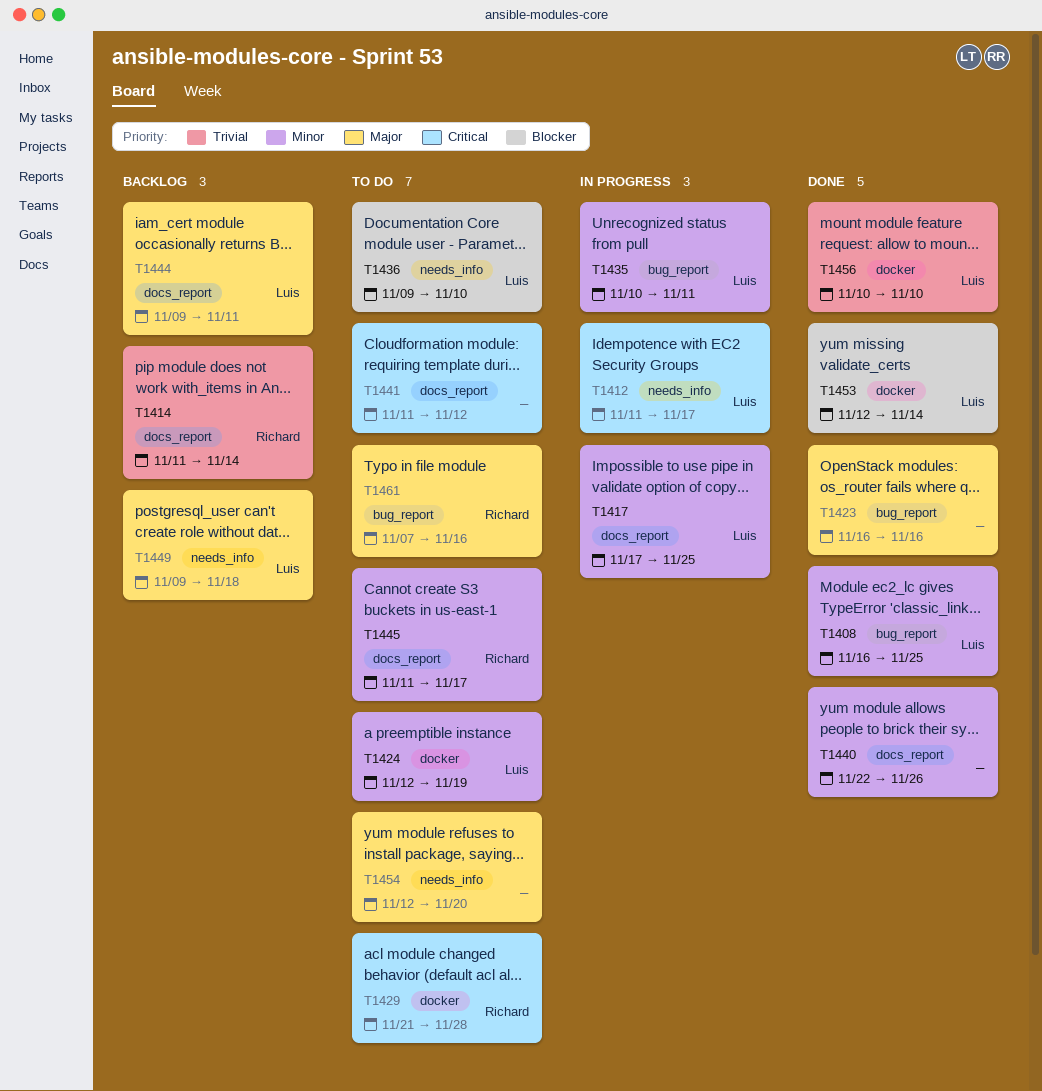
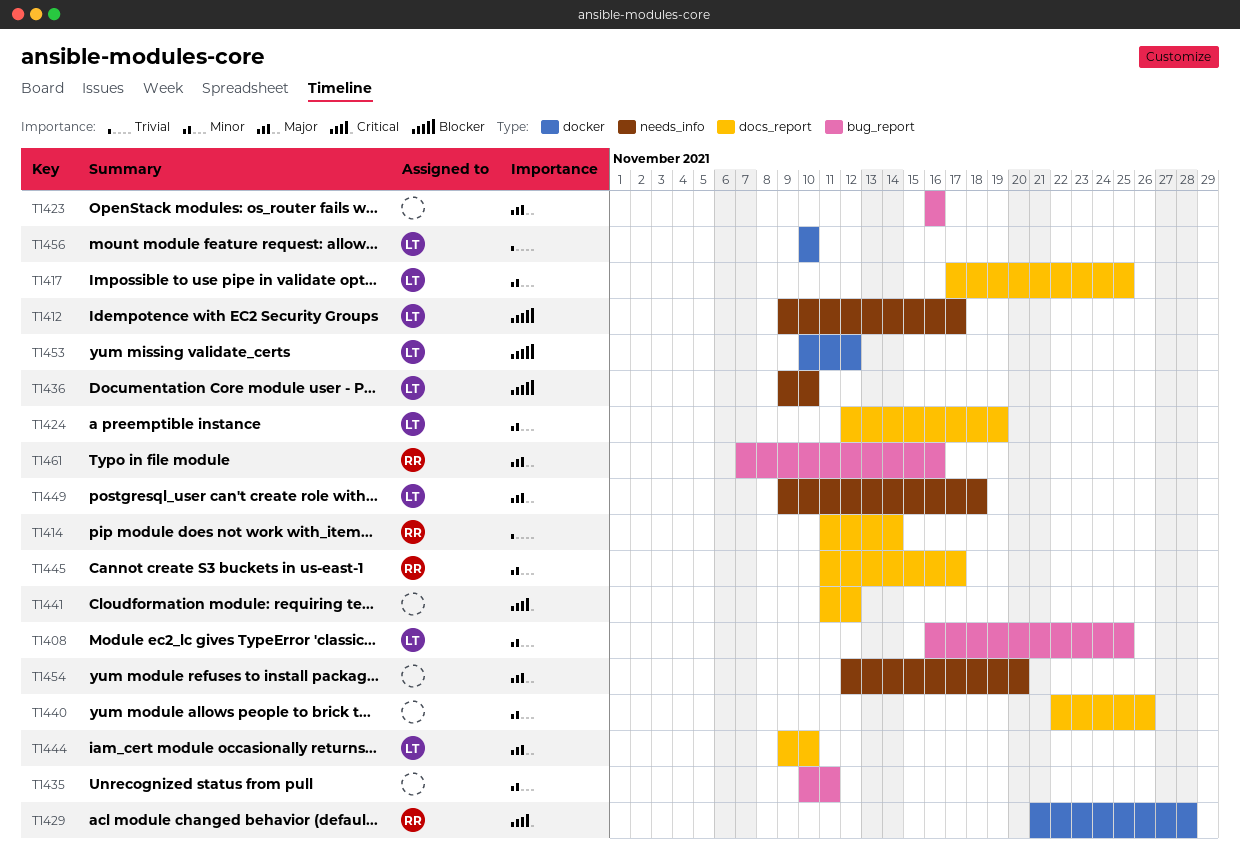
T1412, priority: Critical -> Blocker
T1412, start: Nov 11 -> Nov 9
T1424, label: docker -> docs_report
T1435, owner: Luis -> none
T1444, due: Nov 11 -> Nov 10
T1453, start: Nov 12 -> Nov 10
T1453, due: Nov 14 -> Nov 12

